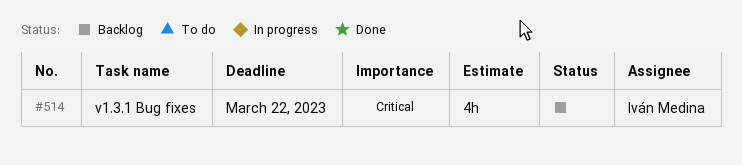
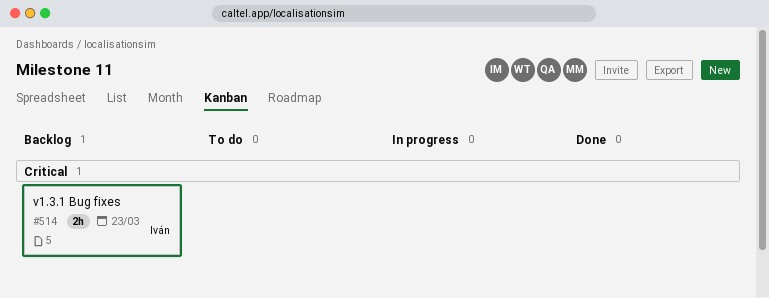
#514, estimate: 4h -> 2h
#514, due: Mar 22 -> Mar 23

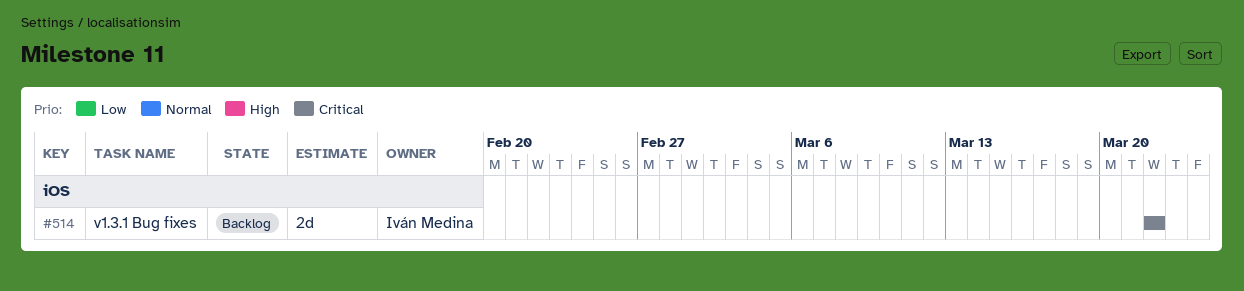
#514, estimate: 2h -> 2d
#514, due: Mar 23 -> Mar 22

